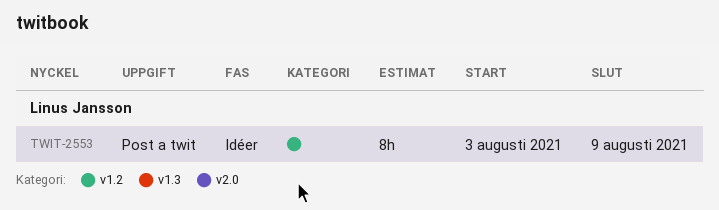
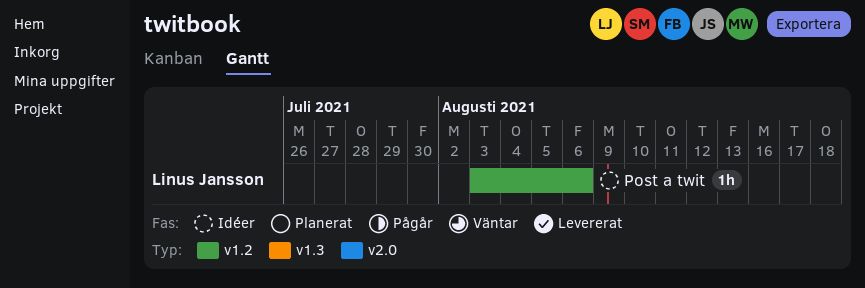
Post a twit, estimate: 8h -> 1h
Post a twit, due: Aug 9 -> Aug 6

